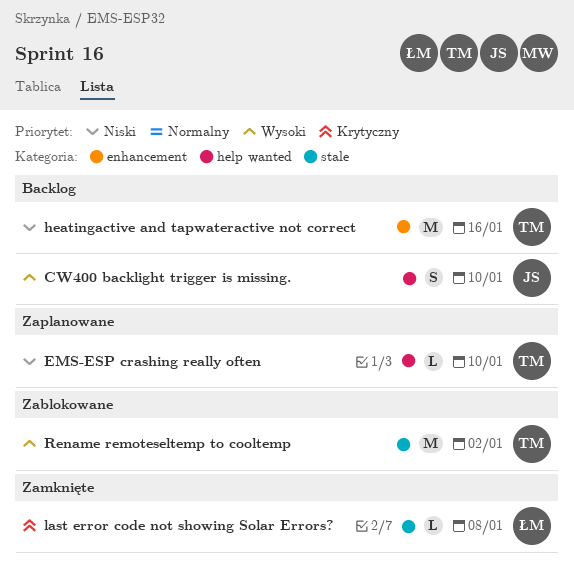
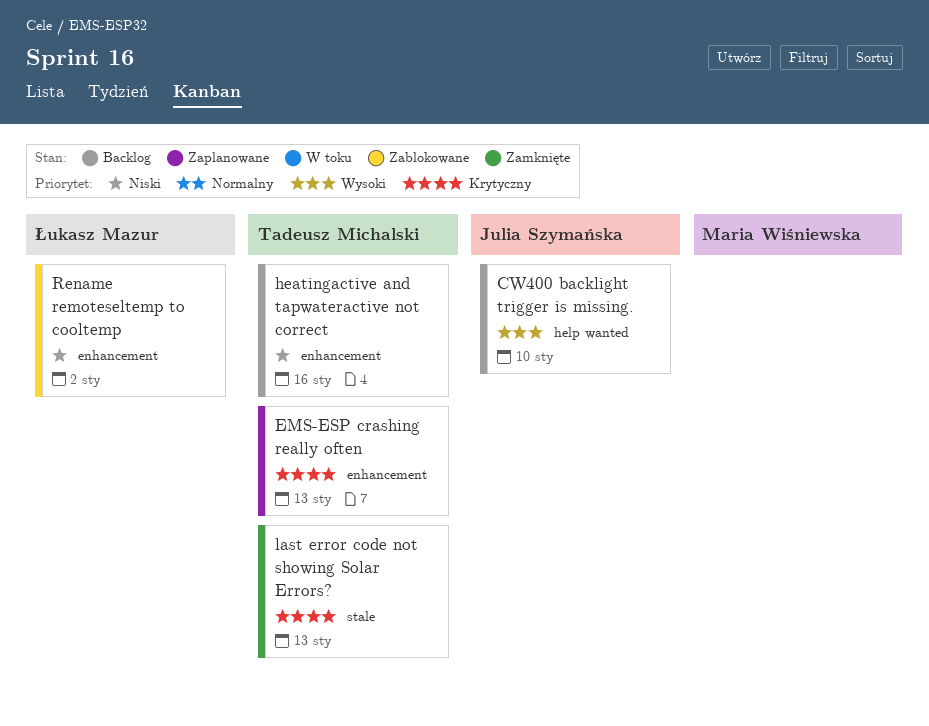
EMS-ESP crashing really often, priority: Niski -> Krytyczny
EMS-ESP crashing really often, label: help wanted -> enhancement
EMS-ESP crashing really often, due: Jan 10 -> Jan 13
last error code not showing Solar Errors?, owner: Łukasz Mazur -> Tadeusz Michalski
last error code not showing Solar Errors?, due: Jan 8 -> Jan 13
Rename remoteseltemp to cooltemp, owner: Tadeusz Michalski -> Łukasz Mazur
Rename remoteseltemp to cooltemp, priority: Wysoki -> Niski
Rename remoteseltemp to cooltemp, label: stale -> enhancement

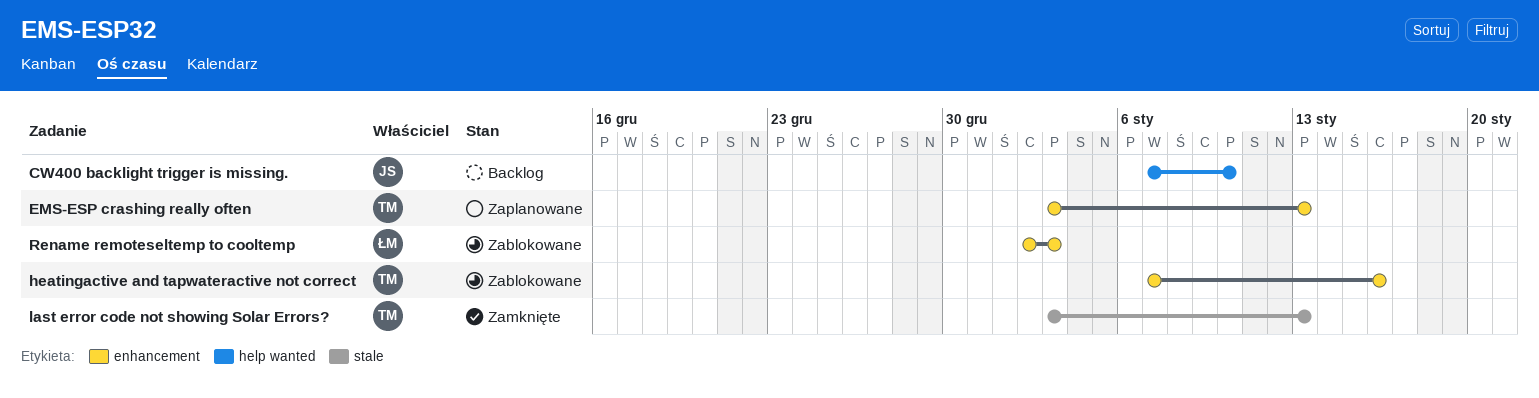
heatingactive and tapwateractive not correct, status: Backlog -> Zablokowane
Rename remoteseltemp to cooltemp, due: Jan 2 -> Jan 3

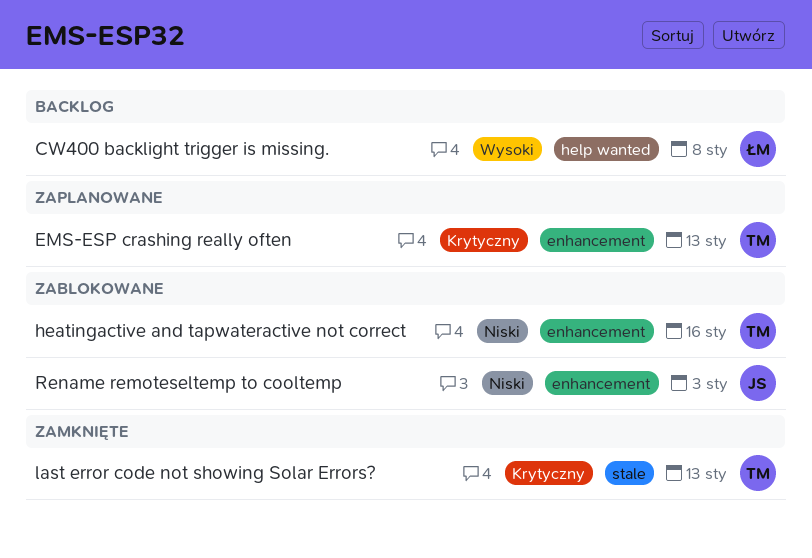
CW400 backlight trigger is missing., owner: JS -> ŁM
CW400 backlight trigger is missing., due: Jan 10 -> Jan 8
Rename remoteseltemp to cooltemp, owner: ŁM -> JS

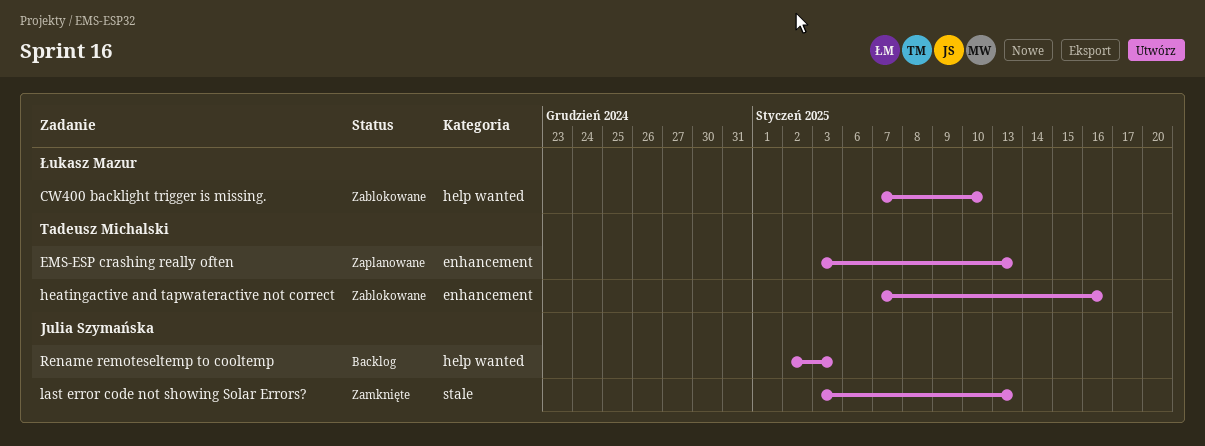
CW400 backlight trigger is missing., status: Backlog -> Zablokowane
CW400 backlight trigger is missing., due: Jan 8 -> Jan 10
last error code not showing Solar Errors?, owner: Tadeusz Michalski -> Julia Szymańska
Rename remoteseltemp to cooltemp, status: Zablokowane -> Backlog
Rename remoteseltemp to cooltemp, label: enhancement -> help wanted

